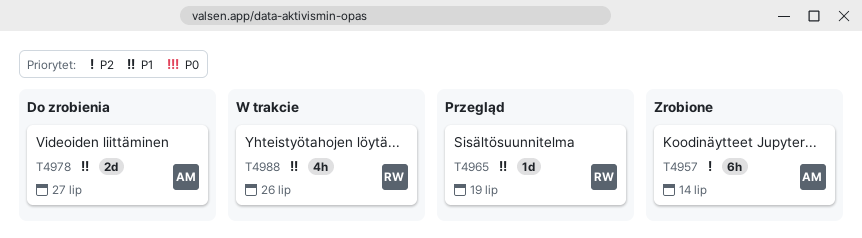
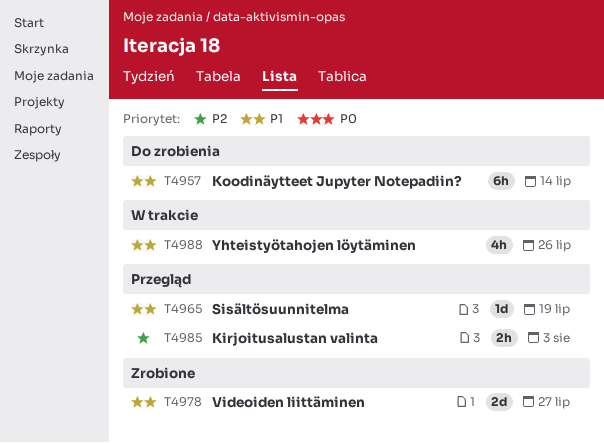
T4957, status: Zrobione -> Do zrobienia
T4957, priority: P2 -> P1
T4978, status: Do zrobienia -> Zrobione
T4985: none -> present

